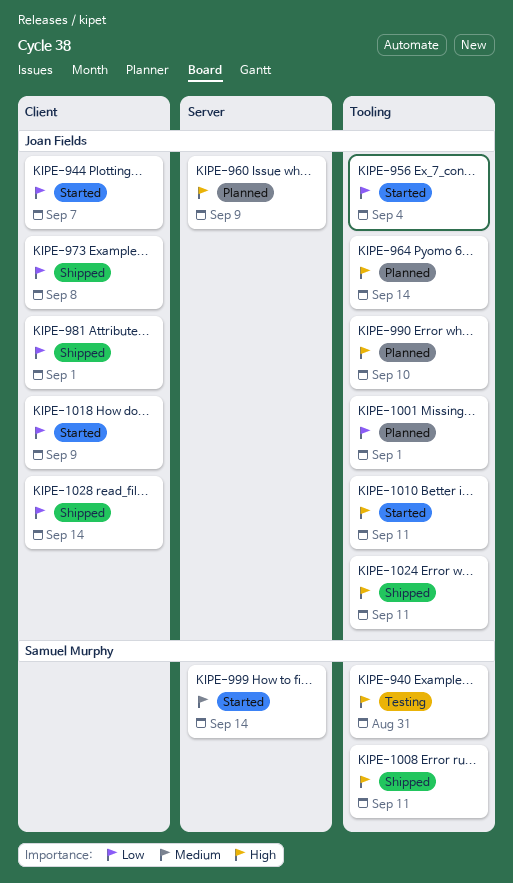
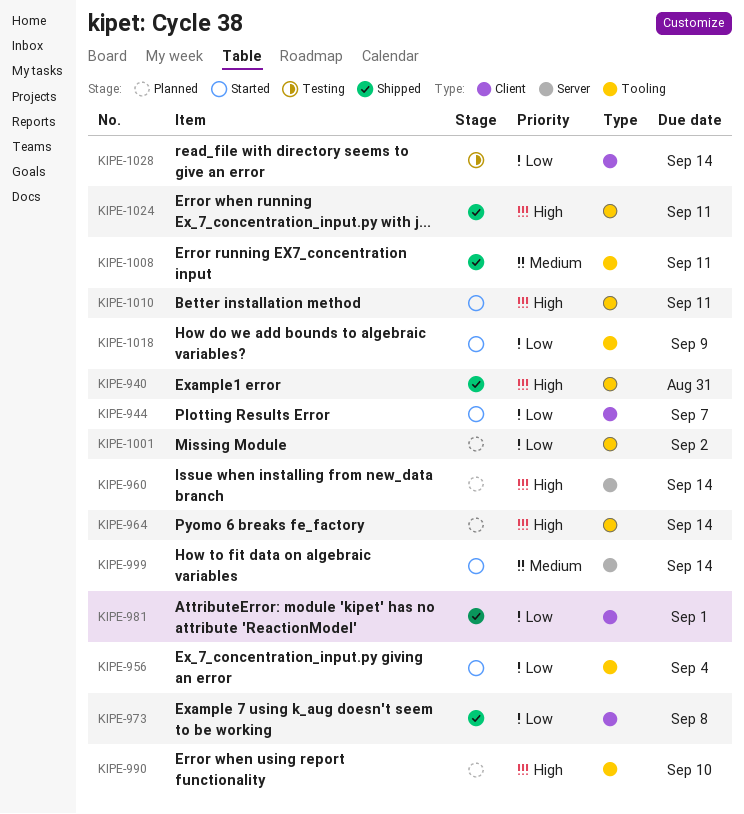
KIPE-940, status: Testing -> Shipped
KIPE-960, due: Sep 9 -> Sep 14
KIPE-1001, due: Sep 1 -> Sep 2
KIPE-1008, priority: High -> Medium
KIPE-1018, label: Client -> Tooling
KIPE-1028, status: Shipped -> Testing

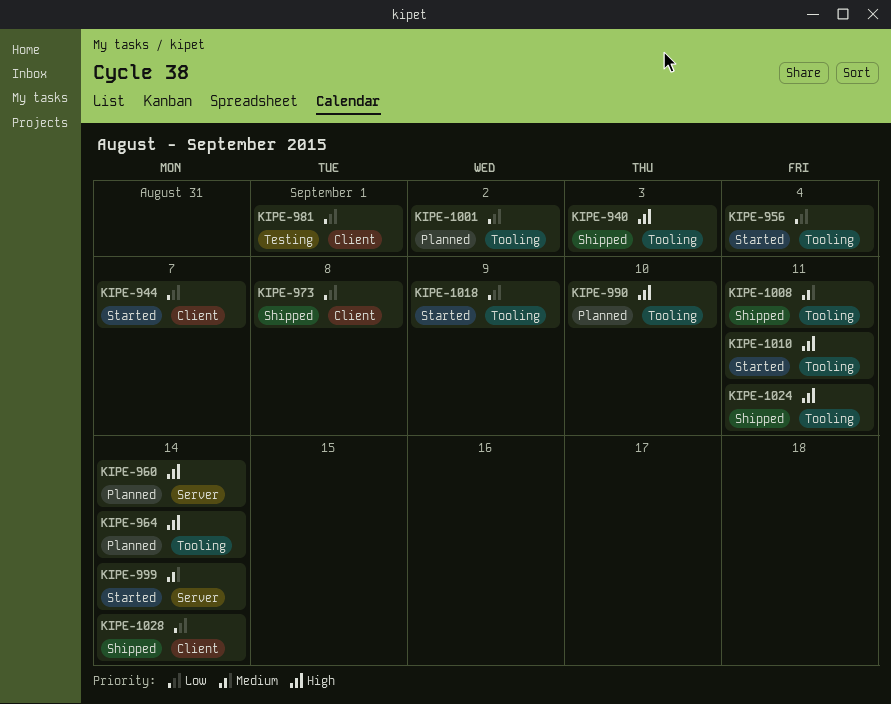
KIPE-940, due: Aug 31 -> Sep 3
KIPE-981, status: Shipped -> Testing
KIPE-1028, status: Testing -> Shipped

